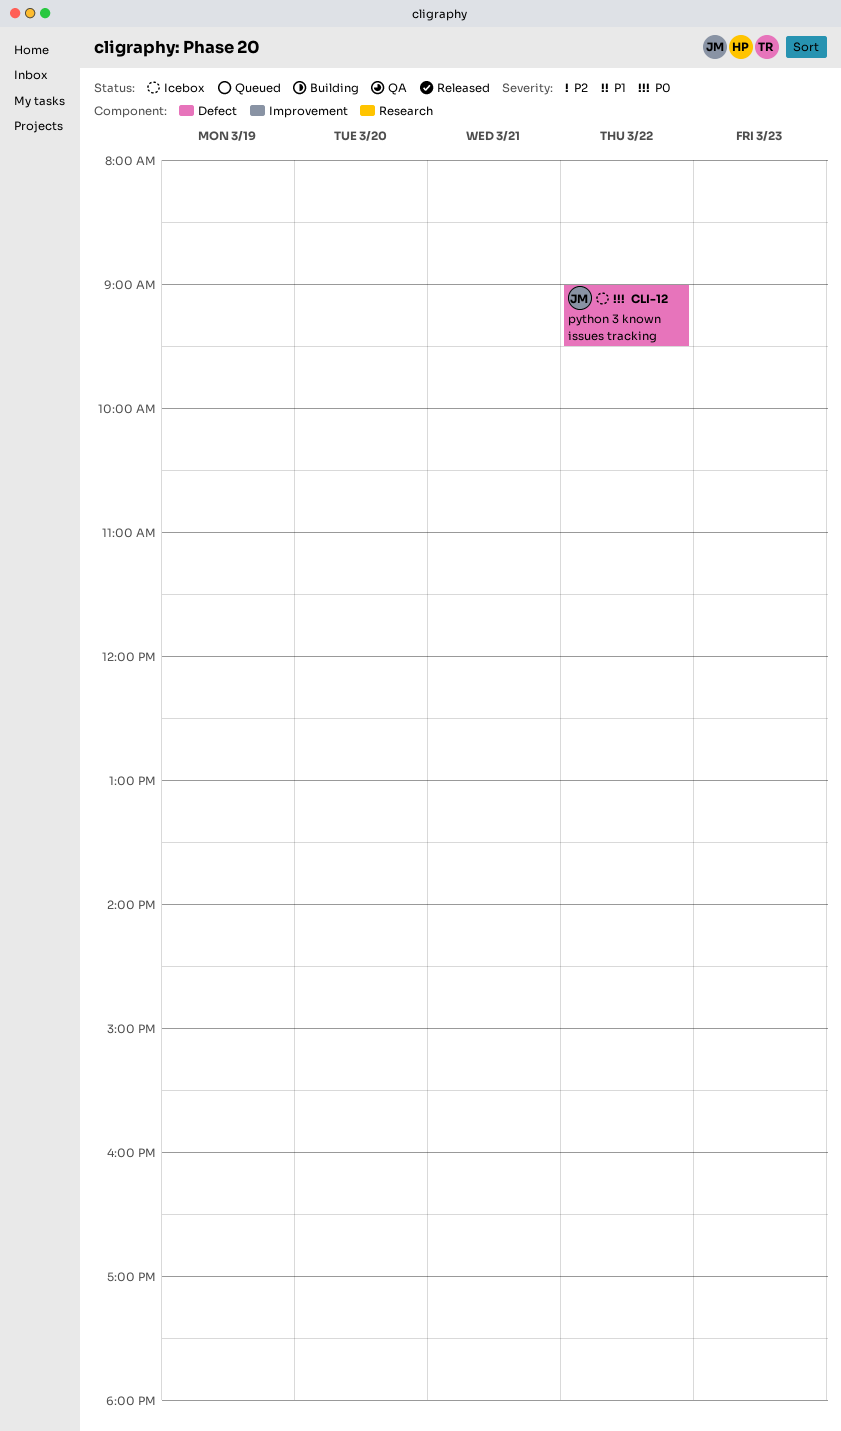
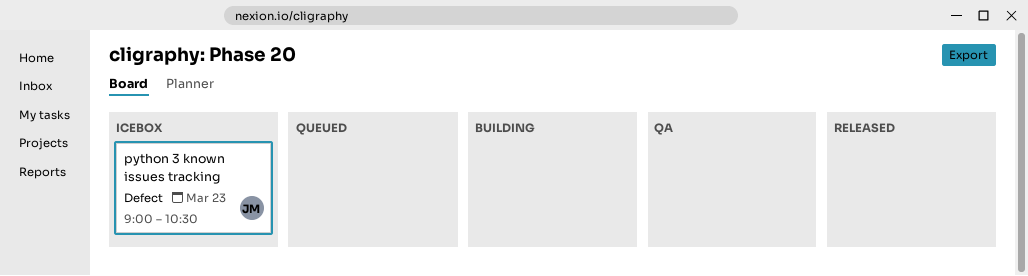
python 3 known issues tracking, day: Mar 22 -> Mar 23
python 3 known issues tracking, ends: 09:30 -> 10:30

